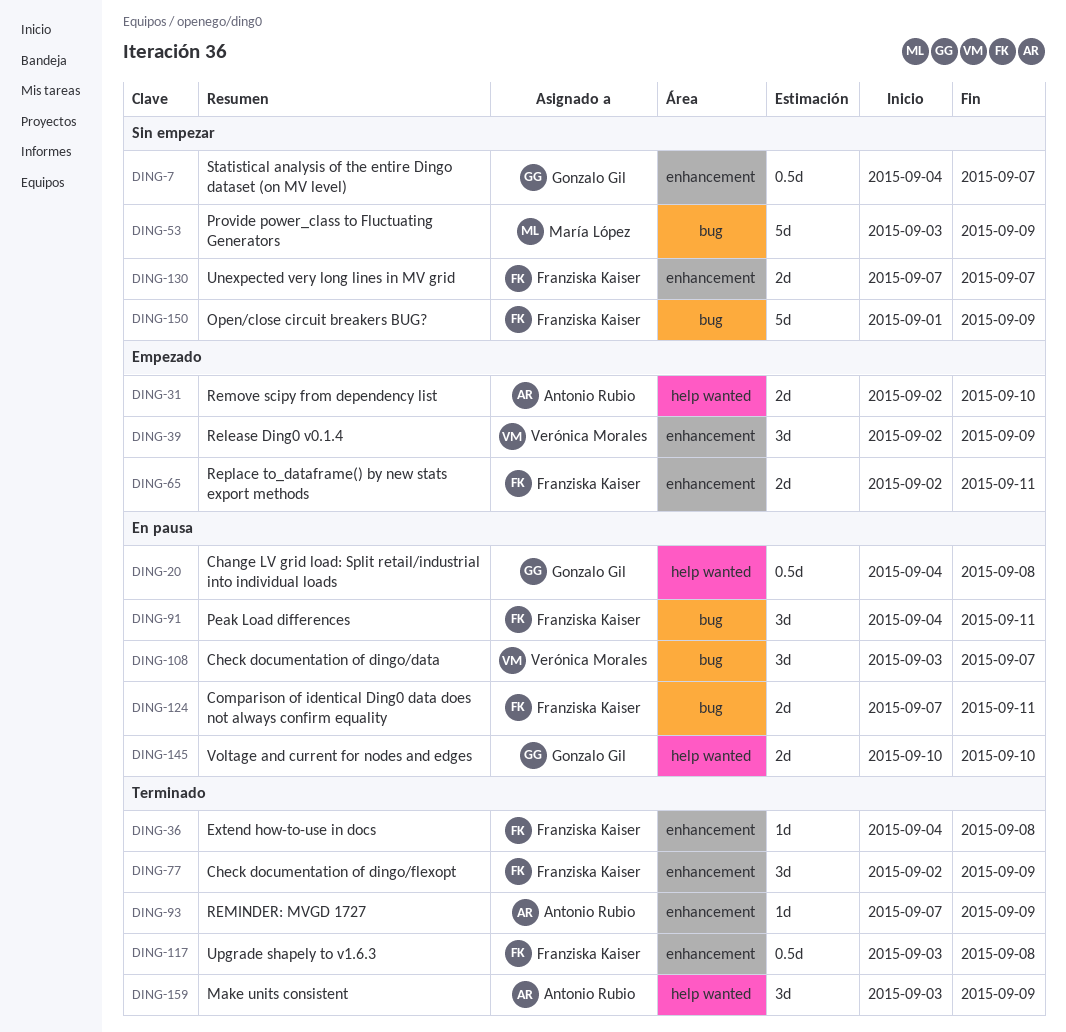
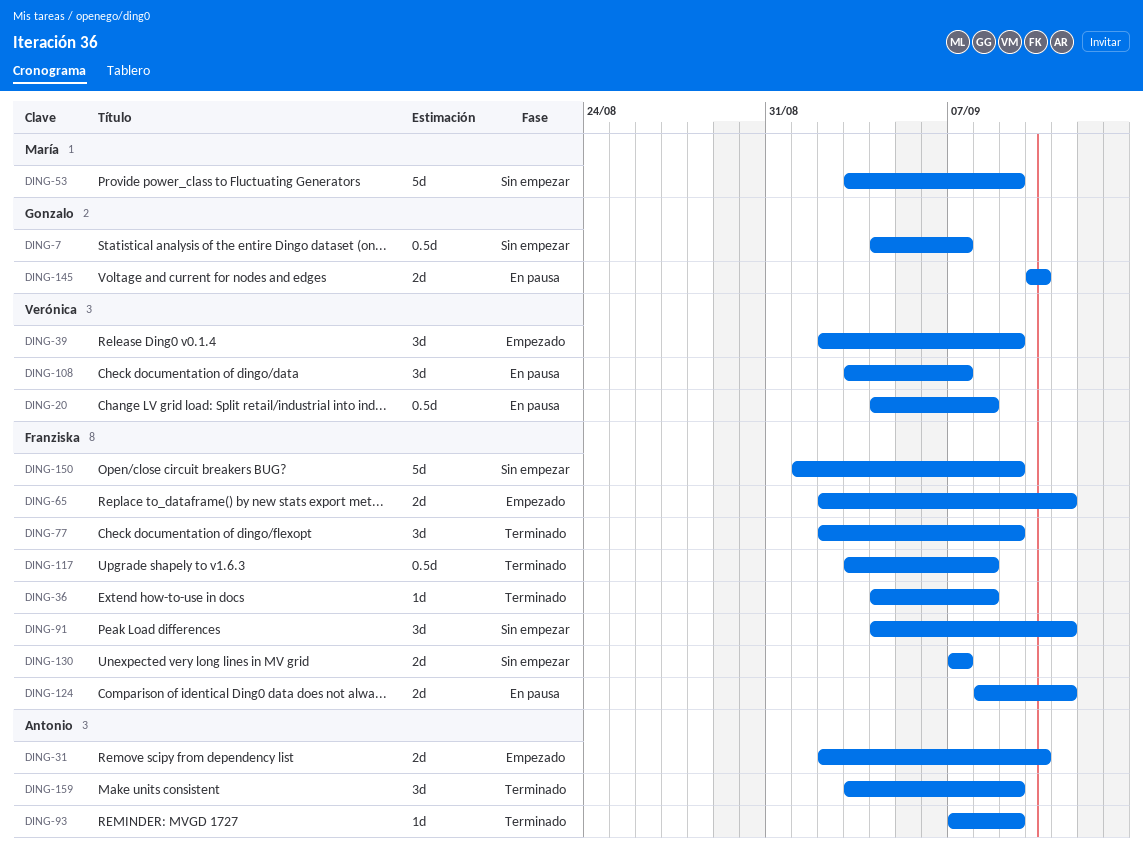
DING-20, owner: Gonzalo Gil -> Verónica Morales
DING-91, status: En pausa -> Sin empezar
DING-124, start: Sep 7 -> Sep 8

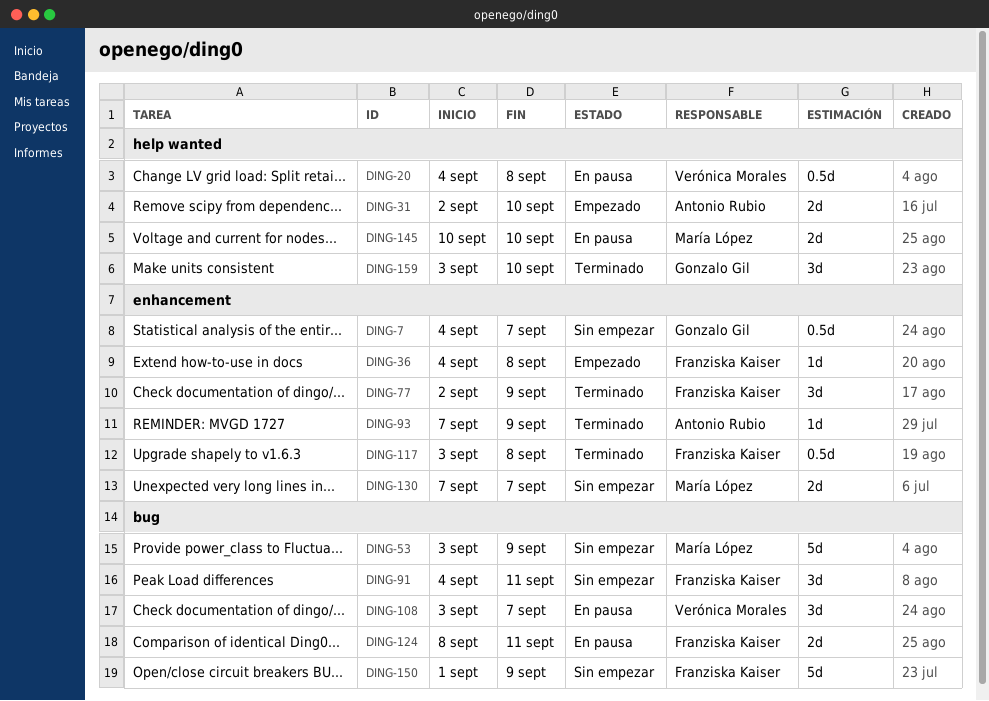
DING-36, status: Terminado -> Empezado
DING-39: present -> none
DING-65: present -> none
DING-130, owner: Franziska Kaiser -> María López
DING-145, owner: Gonzalo Gil -> María López
DING-159, owner: Antonio Rubio -> Gonzalo Gil
DING-159, due: Sep 9 -> Sep 10

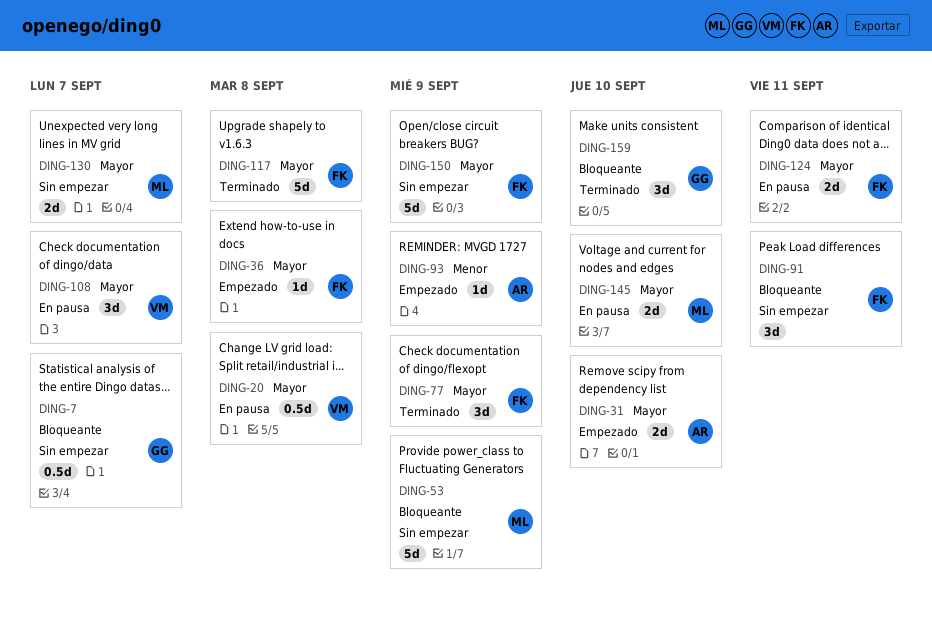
DING-93, status: Terminado -> Empezado
DING-117, estimate: 0.5d -> 5d

